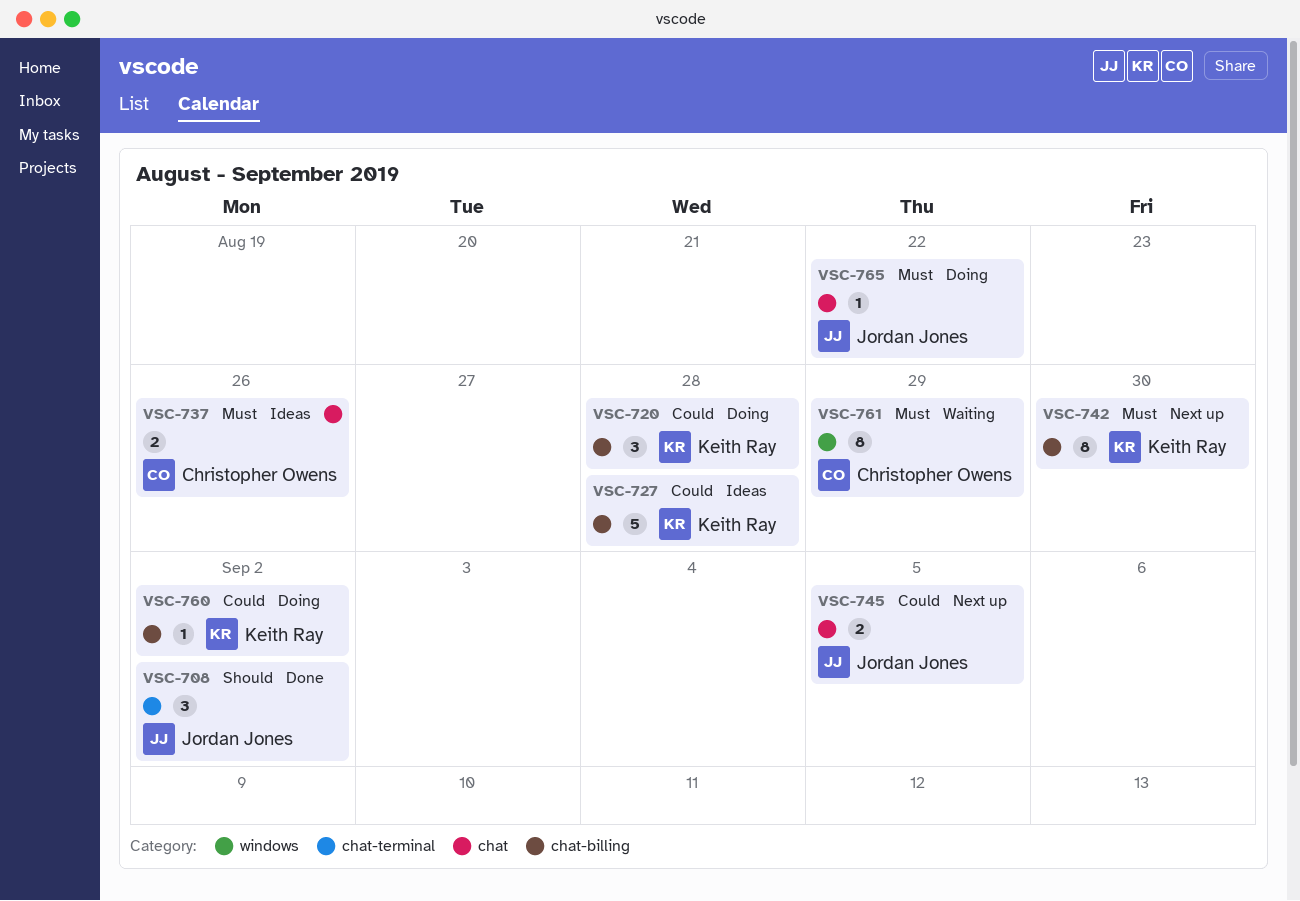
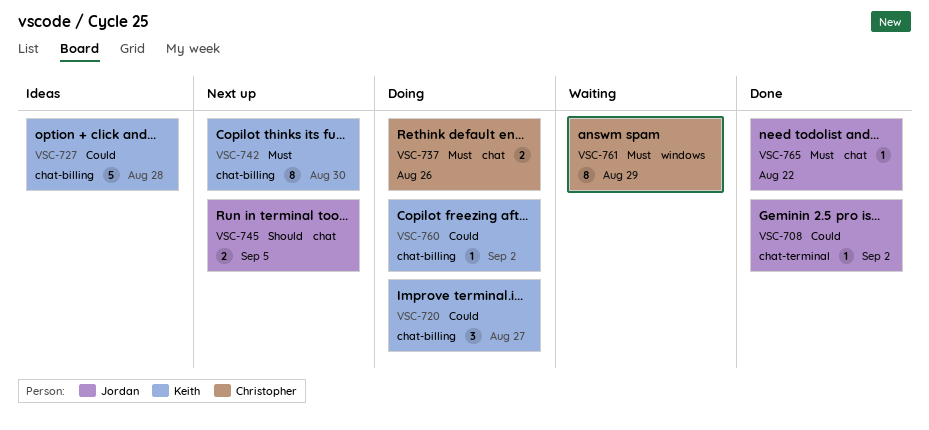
VSC-708, priority: Should -> Could
VSC-708, estimate: 3 -> 1
VSC-720, due: Aug 28 -> Aug 27
VSC-737, status: Ideas -> Doing
VSC-745, priority: Could -> Should
VSC-765, status: Doing -> Done

